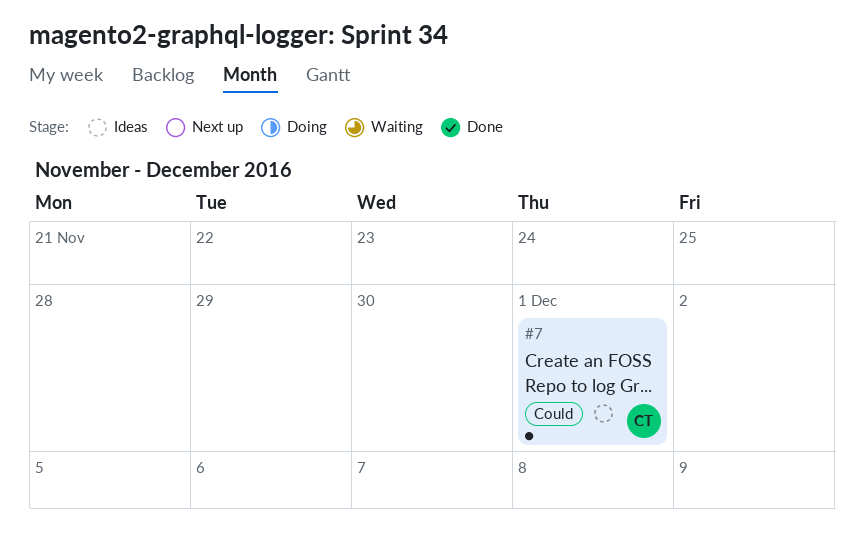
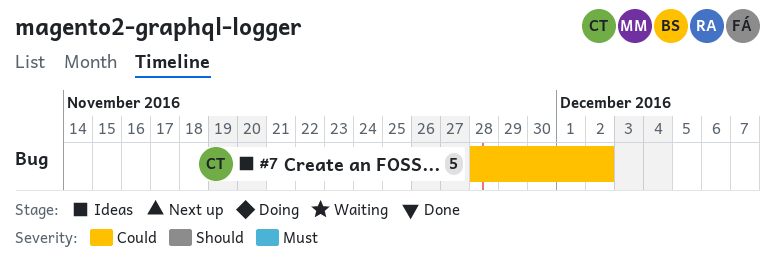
#7, estimate: 1 -> 5
#7, due: Dec 1 -> Dec 2

